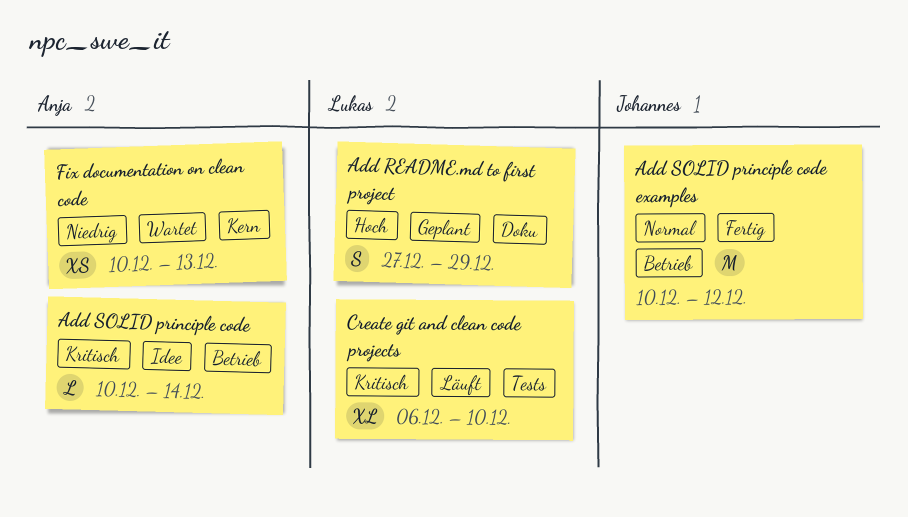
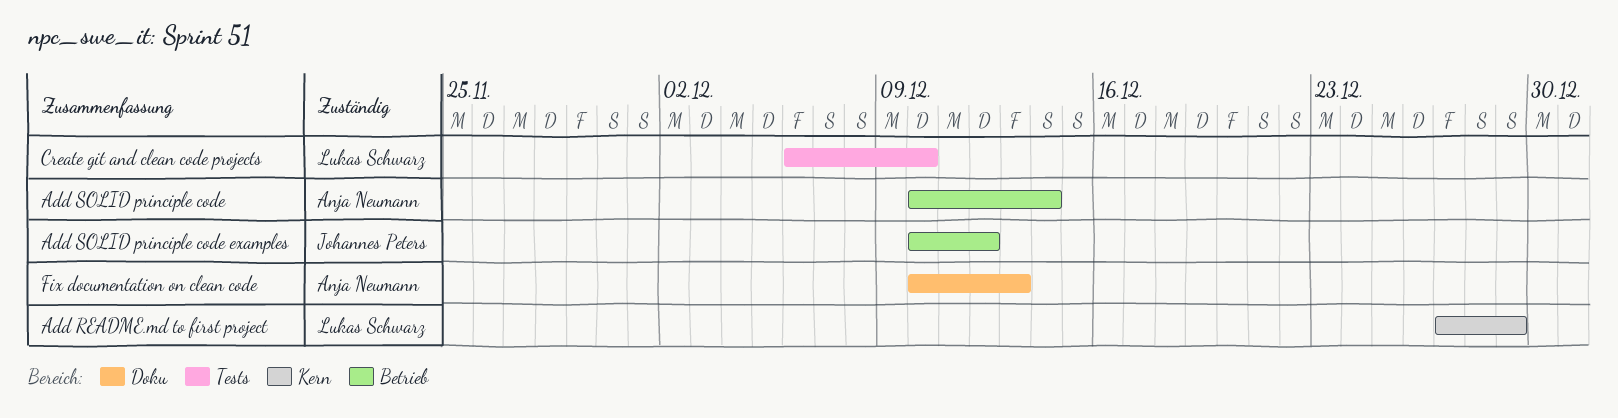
Add README.md to first project, label: Doku -> Kern
Fix documentation on clean code, label: Kern -> Doku

